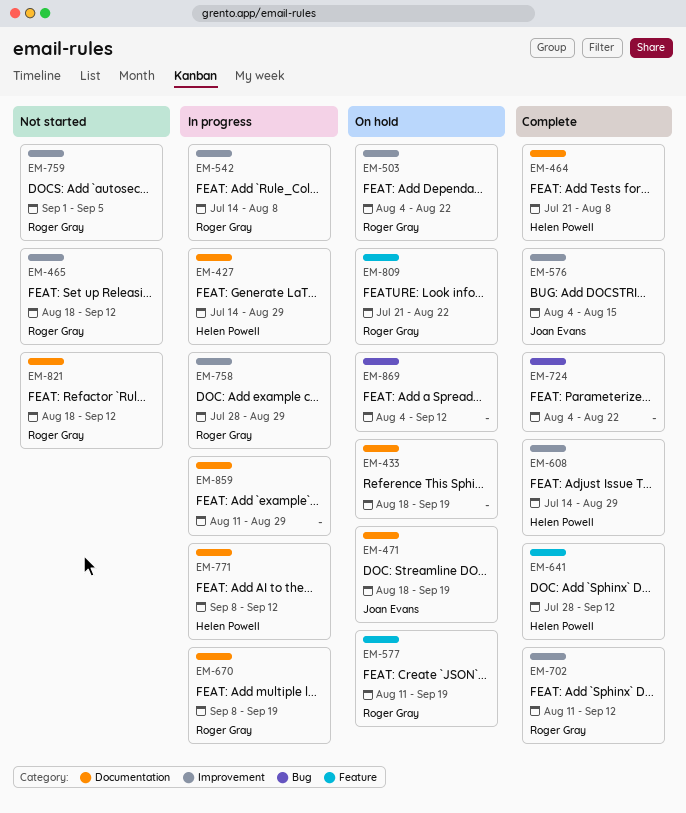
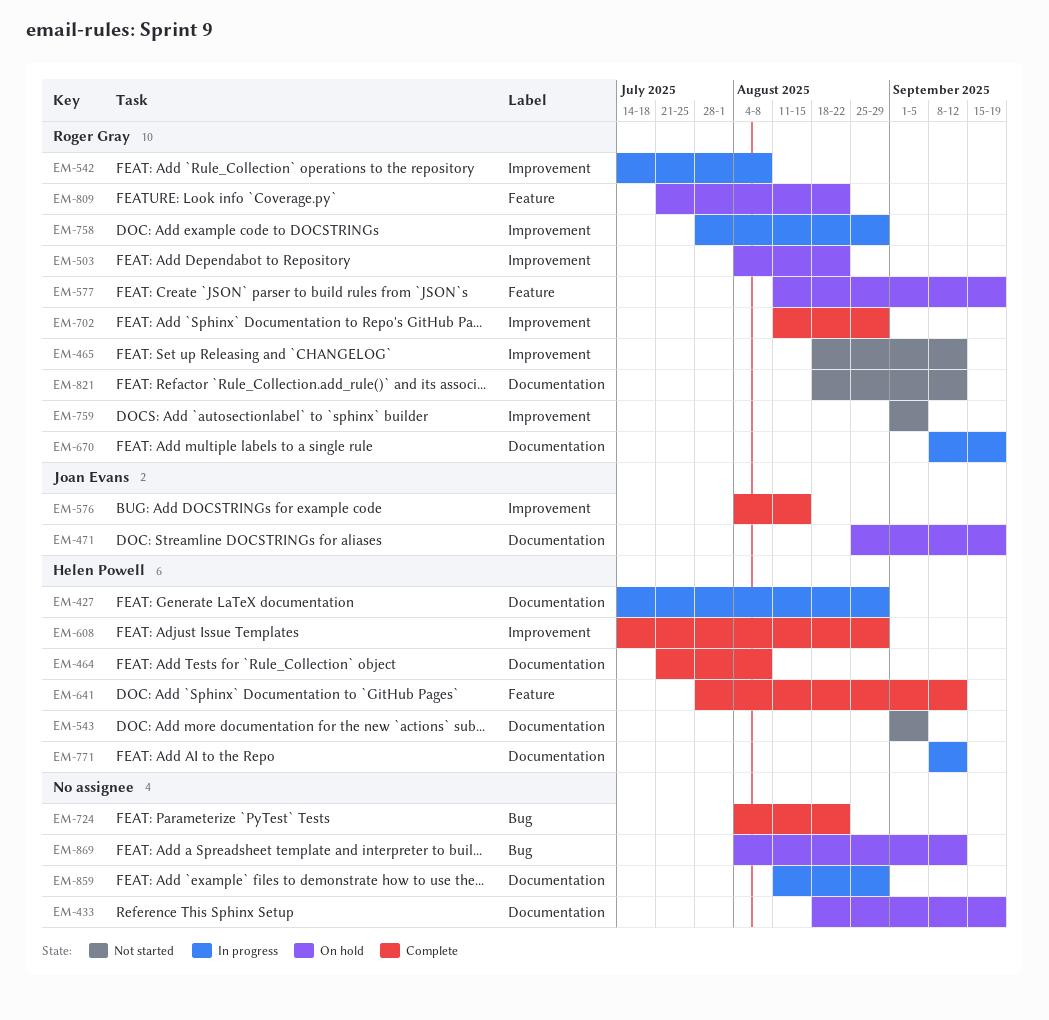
EM-471, start: Aug 18 -> Aug 25
EM-543: none -> present
EM-702, due: Sep 12 -> Aug 29

